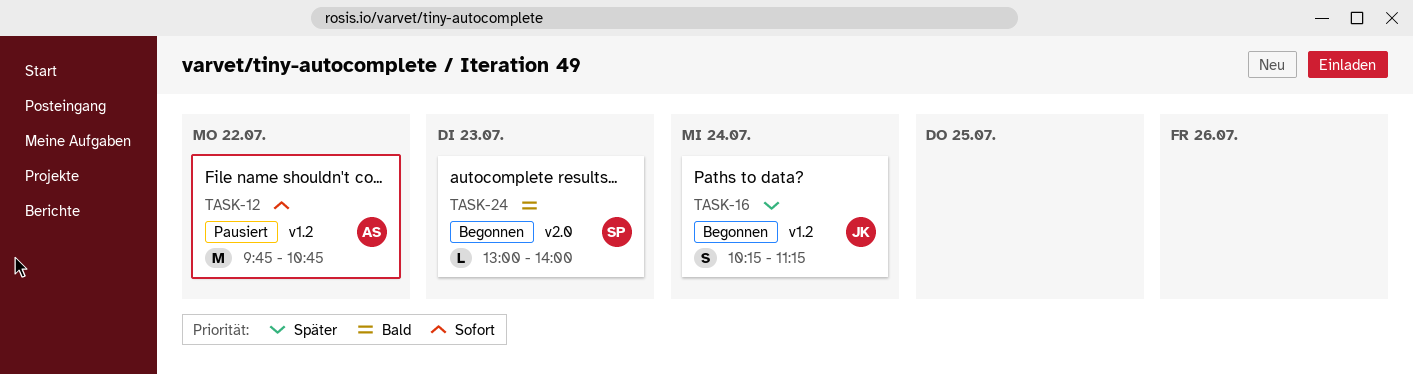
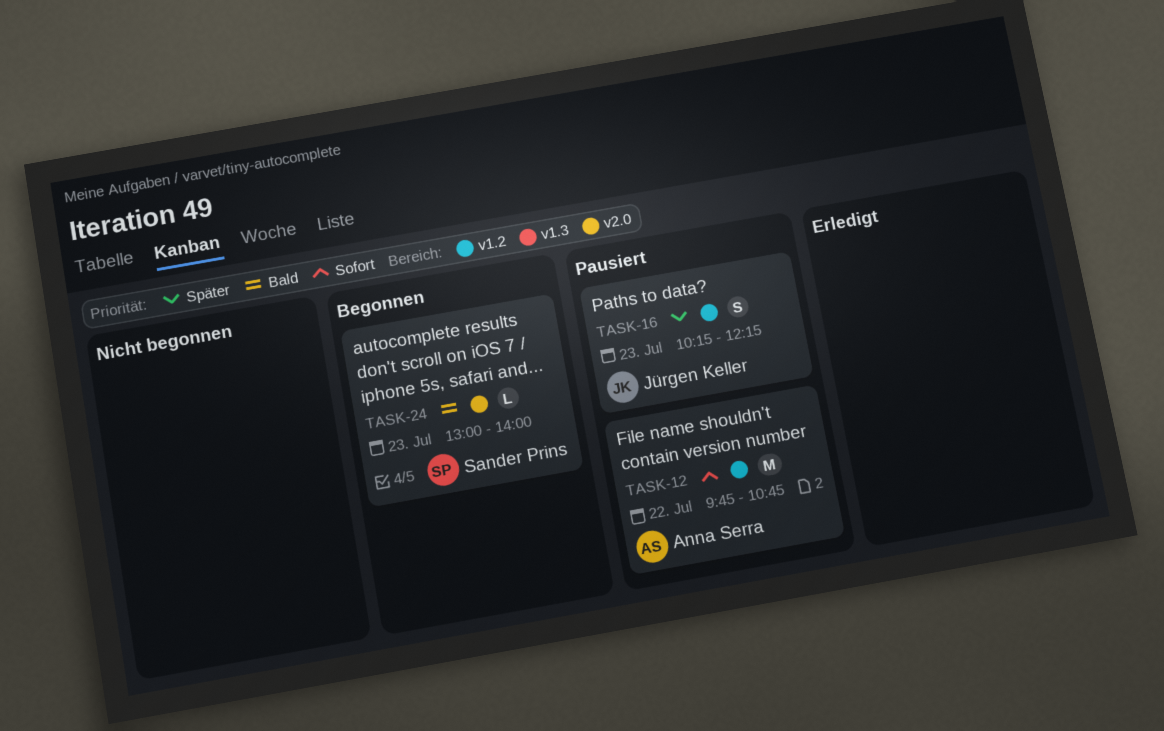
TASK-16, status: Begonnen -> Pausiert
TASK-16, day: Jul 24 -> Jul 23
TASK-16, ends: 11:15 -> 12:15

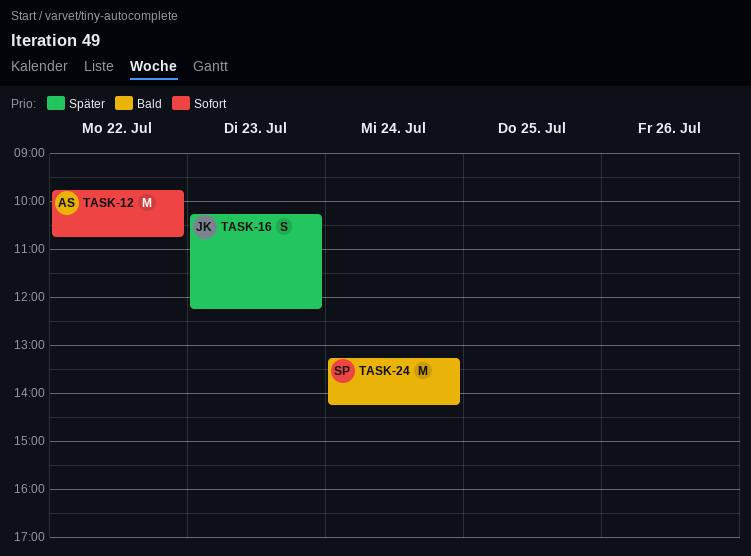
TASK-24, estimate: L -> M
TASK-24, day: Jul 23 -> Jul 24
TASK-24, begins: 13:00 -> 13:15
TASK-24, ends: 14:00 -> 14:15

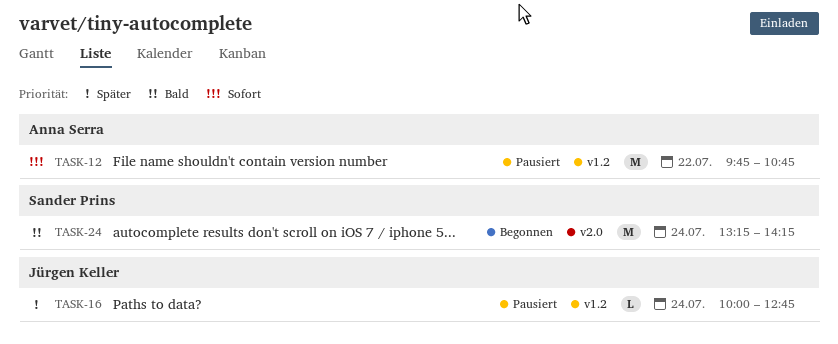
TASK-16, estimate: S -> L
TASK-16, day: Jul 23 -> Jul 24
TASK-16, begins: 10:15 -> 10:00
TASK-16, ends: 12:15 -> 12:45

